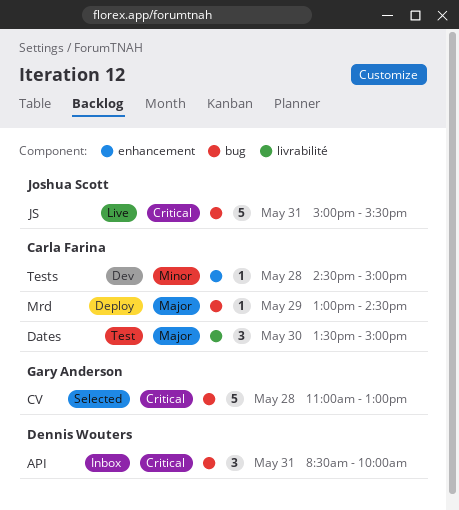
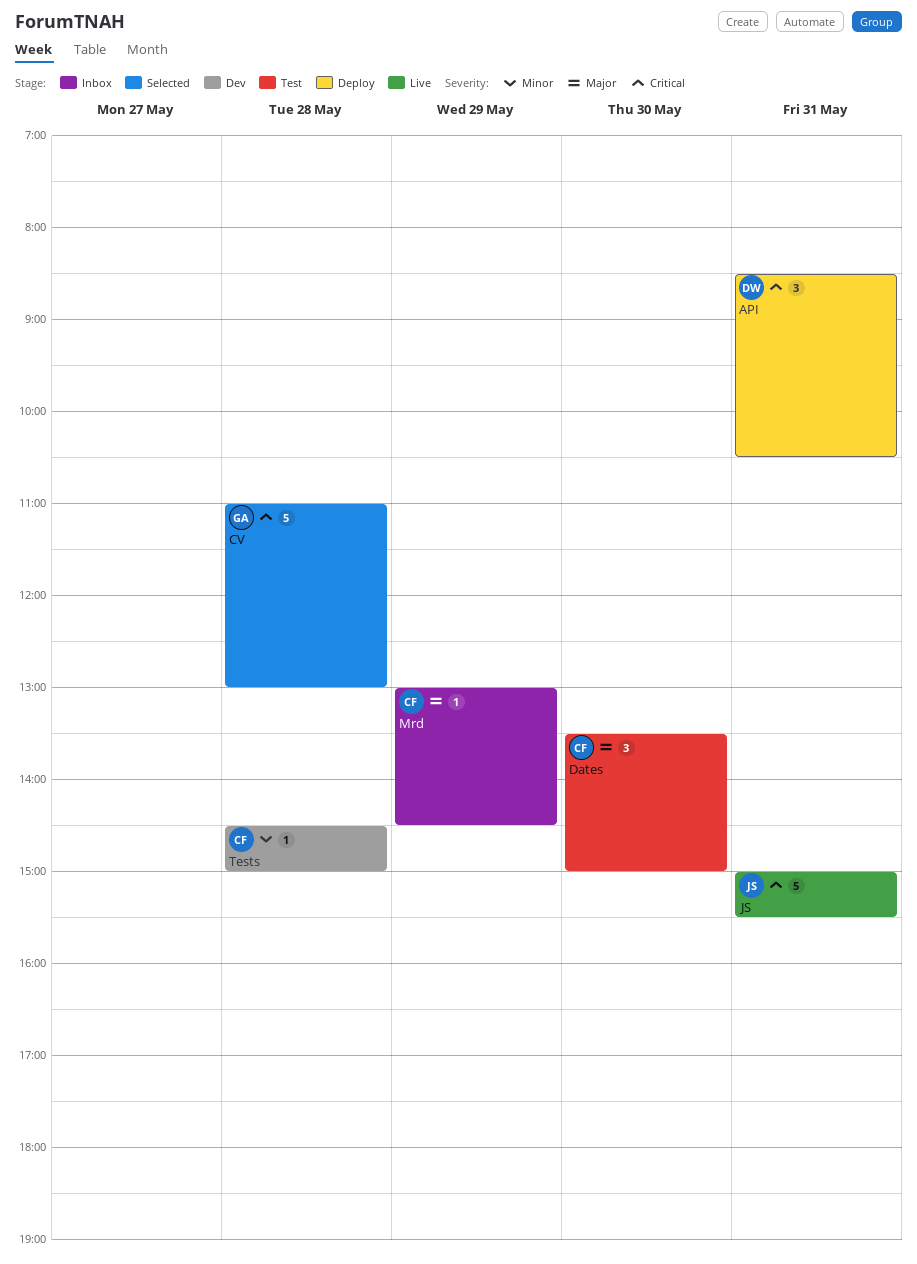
API, status: Inbox -> Deploy
API, ends: 10:00 -> 10:30
Mrd, status: Deploy -> Inbox

